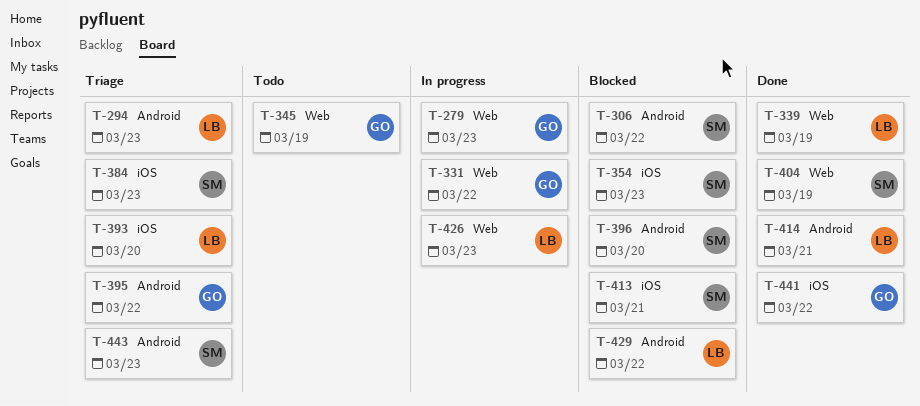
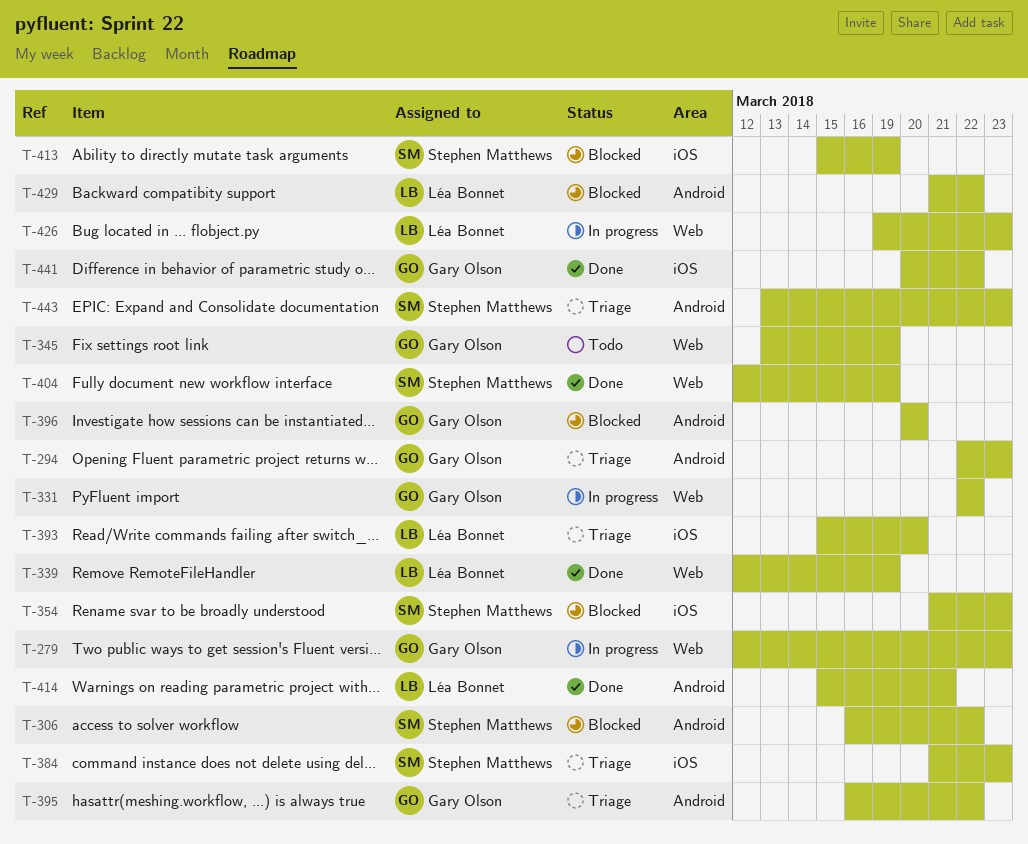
T-294, owner: Léa Bonnet -> Gary Olson
T-396, owner: Stephen Matthews -> Gary Olson
T-413, due: Mar 21 -> Mar 19

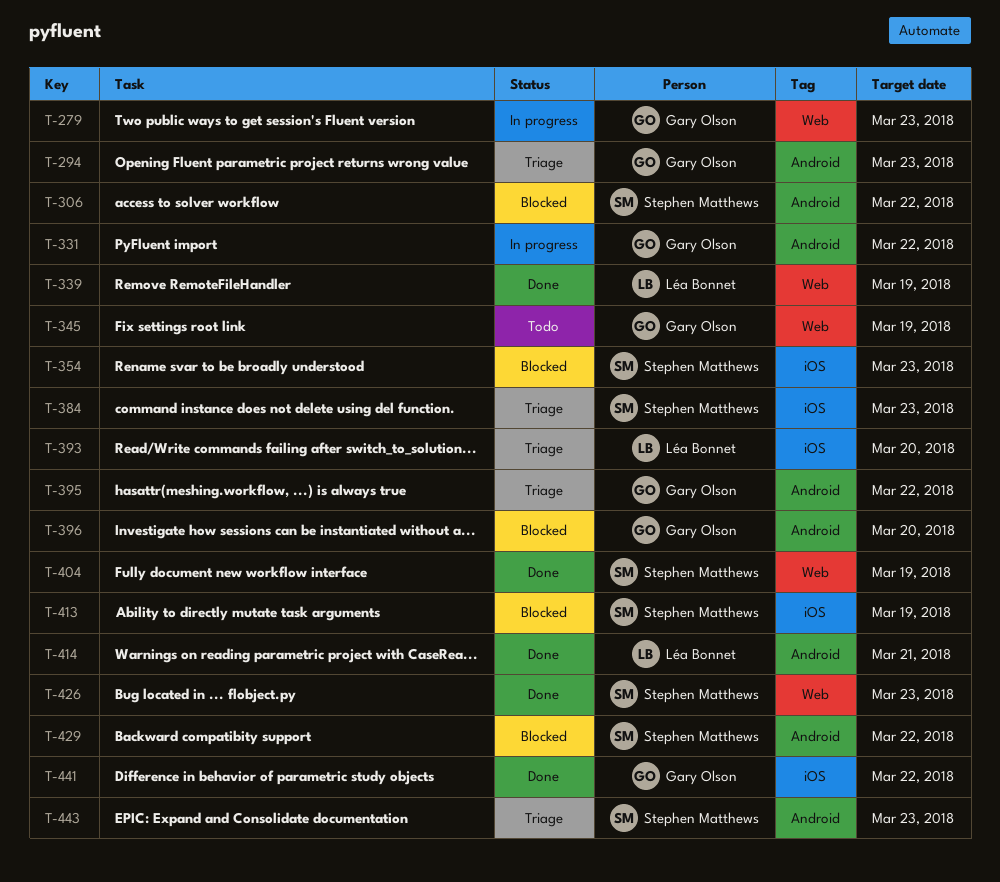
T-331, label: Web -> Android
T-426, status: In progress -> Done
T-426, owner: Léa Bonnet -> Stephen Matthews
T-429, owner: Léa Bonnet -> Stephen Matthews

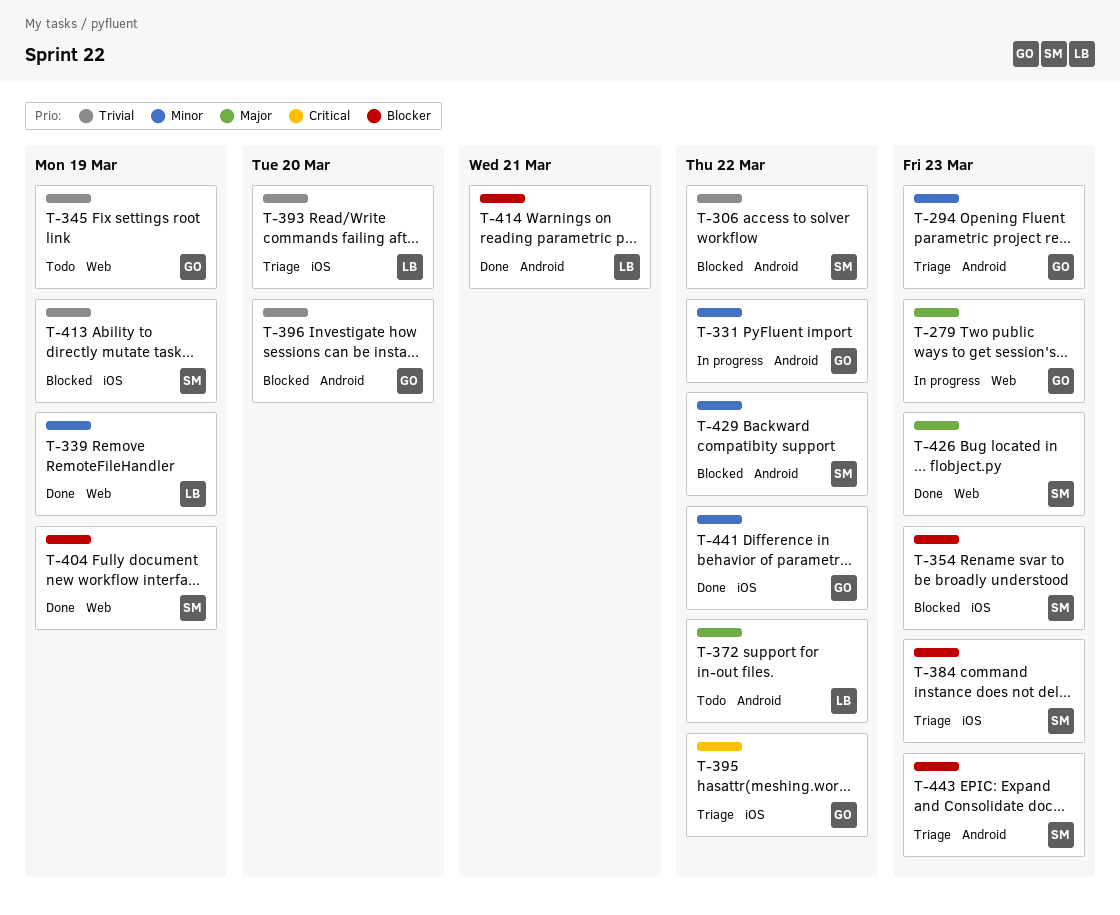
T-372: none -> present
T-395, label: Android -> iOS

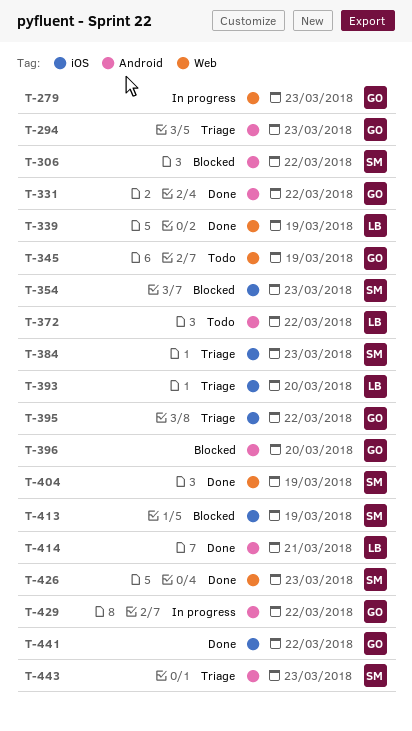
T-331, status: In progress -> Done
T-429, status: Blocked -> In progress
T-429, owner: SM -> GO

